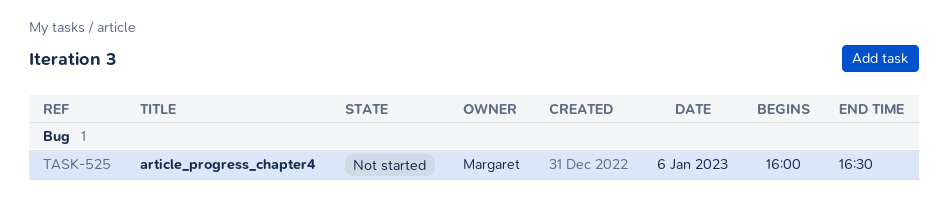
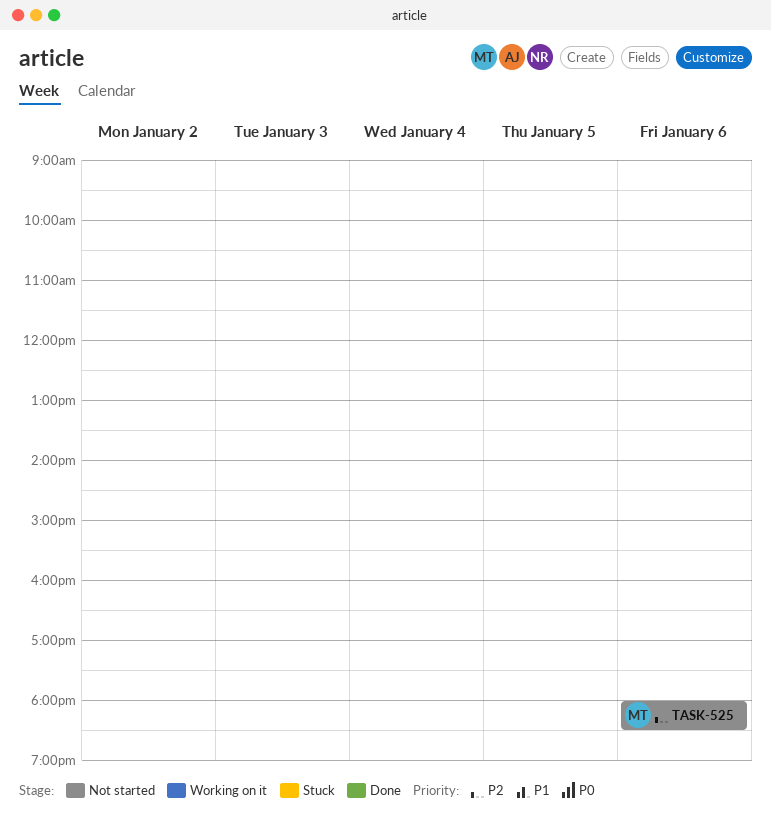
TASK-525, begins: 16:00 -> 18:00
TASK-525, ends: 16:30 -> 18:30

